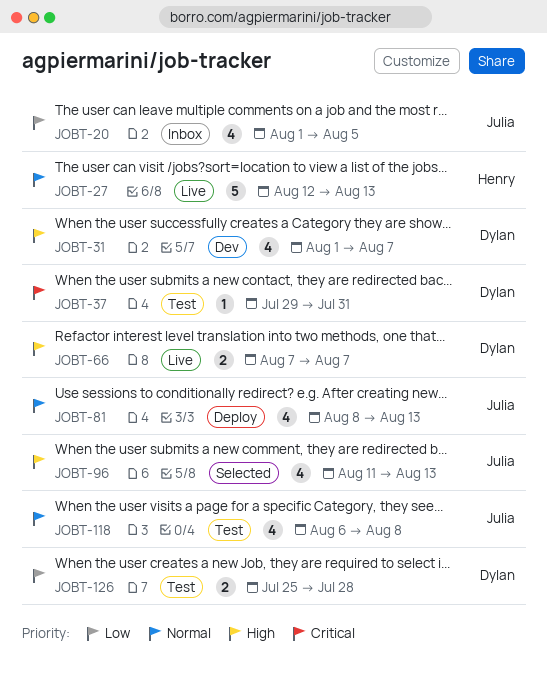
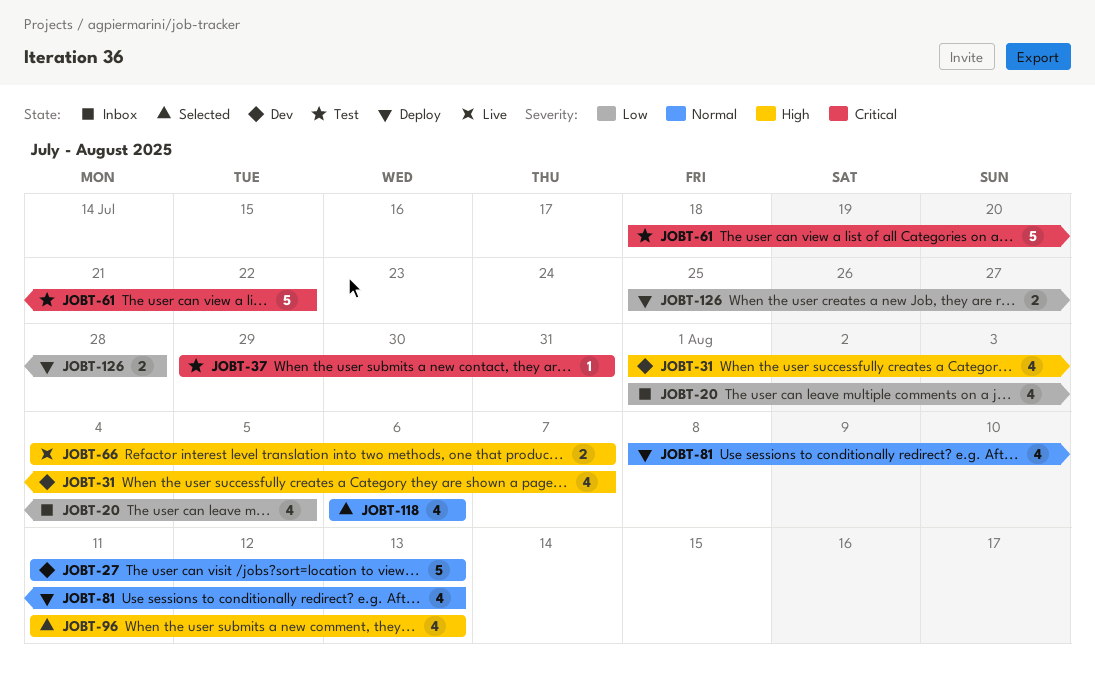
JOBT-27, status: Live -> Dev
JOBT-27, start: Aug 12 -> Aug 11
JOBT-61: none -> present
JOBT-66, start: Aug 7 -> Aug 4
JOBT-118, status: Test -> Selected
JOBT-118, due: Aug 8 -> Aug 6
JOBT-126, status: Test -> Deploy

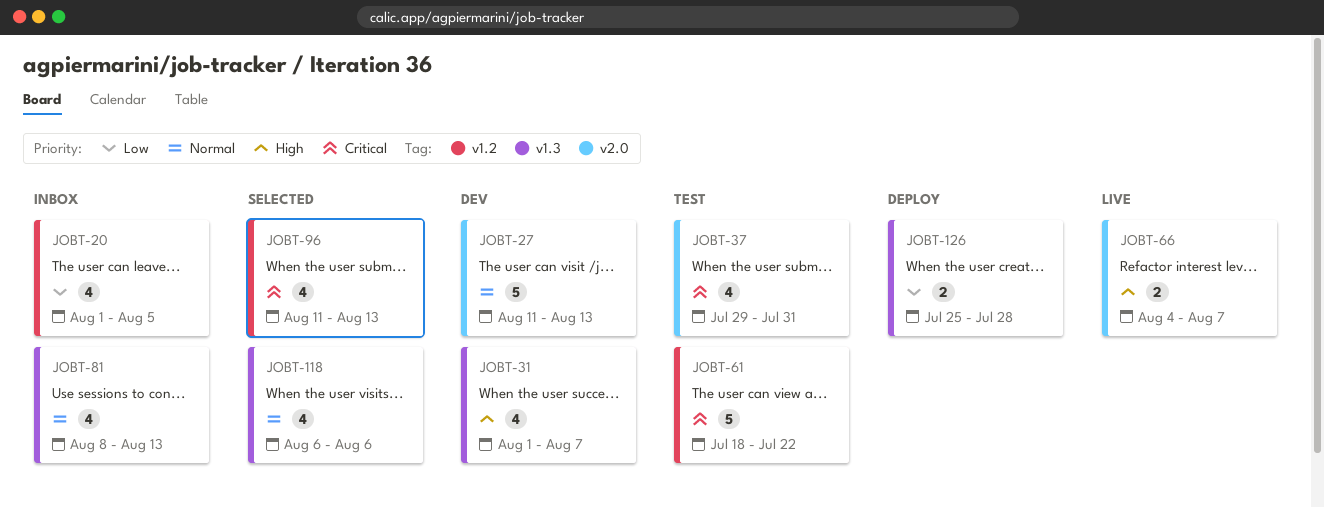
JOBT-37, estimate: 1 -> 4
JOBT-81, status: Deploy -> Inbox
JOBT-96, priority: High -> Critical

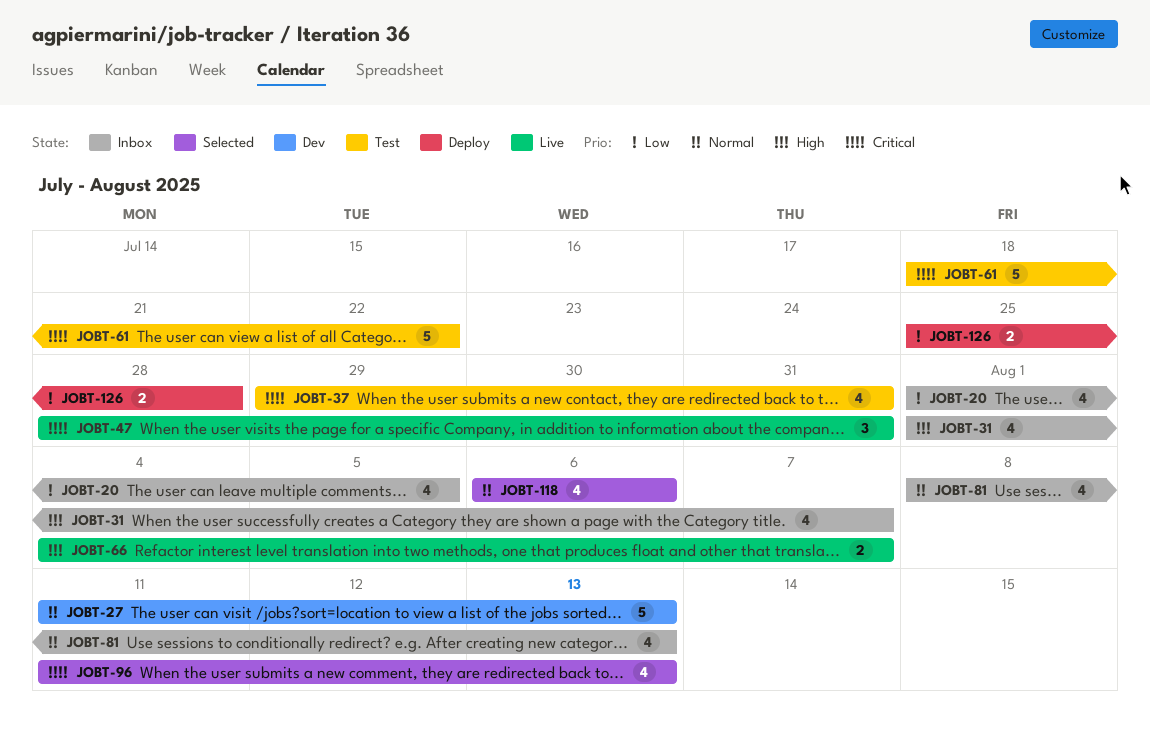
JOBT-31, status: Dev -> Inbox
JOBT-47: none -> present

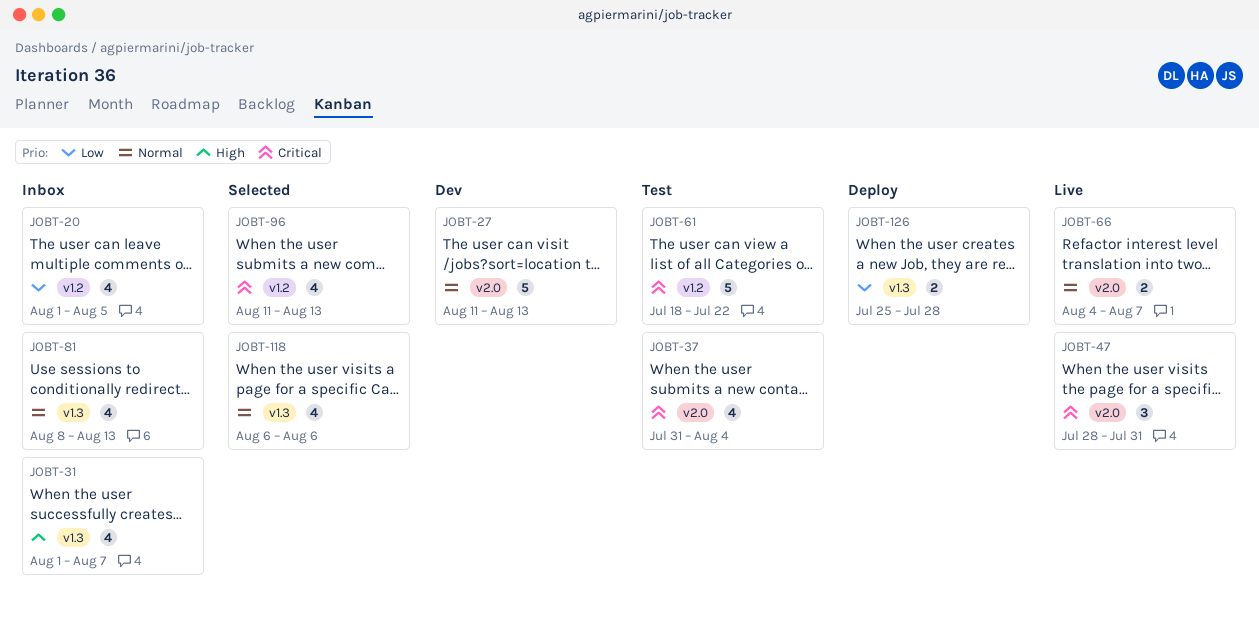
JOBT-37, start: Jul 29 -> Jul 31
JOBT-37, due: Jul 31 -> Aug 4
JOBT-66, priority: High -> Normal

